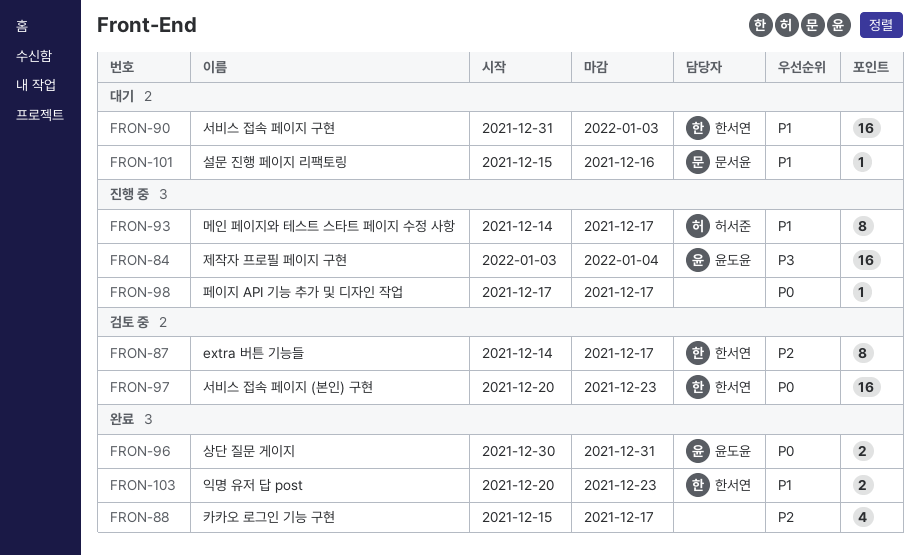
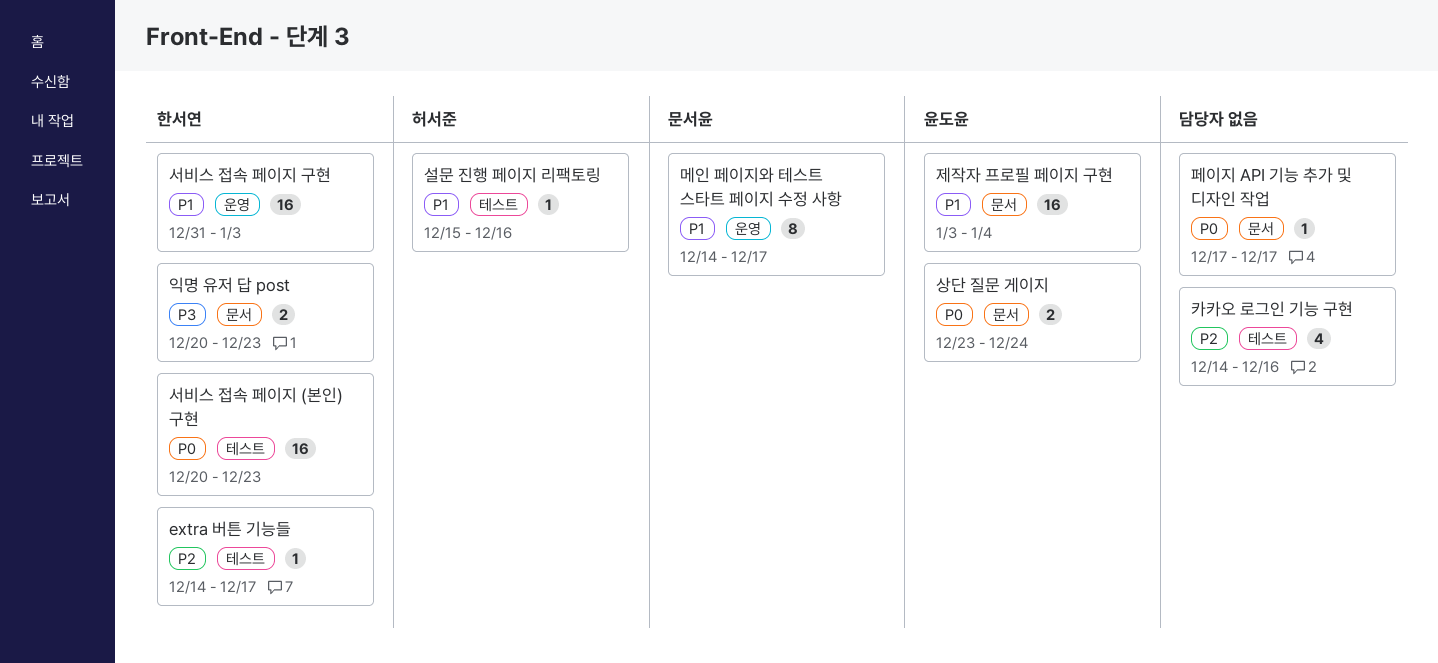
extra 버튼 기능들, estimate: 8 -> 1
메인 페이지와 테스트 스타트 페이지 수정 사항, owner: 허서준 -> 문서윤
상단 질문 게이지, start: Dec 30 -> Dec 23
상단 질문 게이지, due: Dec 31 -> Dec 24
설문 진행 페이지 리팩토링, owner: 문서윤 -> 허서준
익명 유저 답 post, priority: P1 -> P3
제작자 프로필 페이지 구현, priority: P3 -> P1
카카오 로그인 기능 구현, start: Dec 15 -> Dec 14
카카오 로그인 기능 구현, due: Dec 17 -> Dec 16

